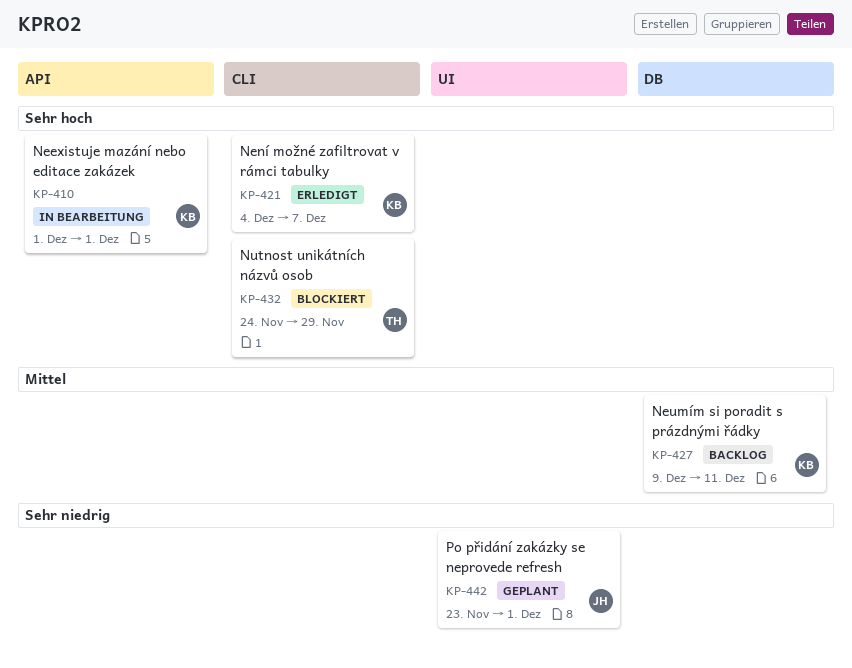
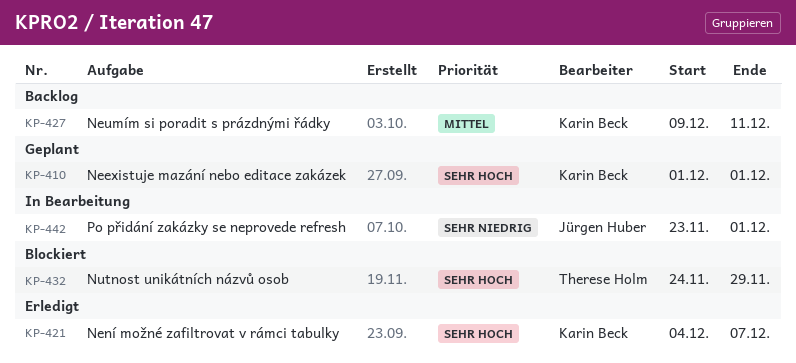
KP-410, status: In Bearbeitung -> Geplant
KP-442, status: Geplant -> In Bearbeitung

